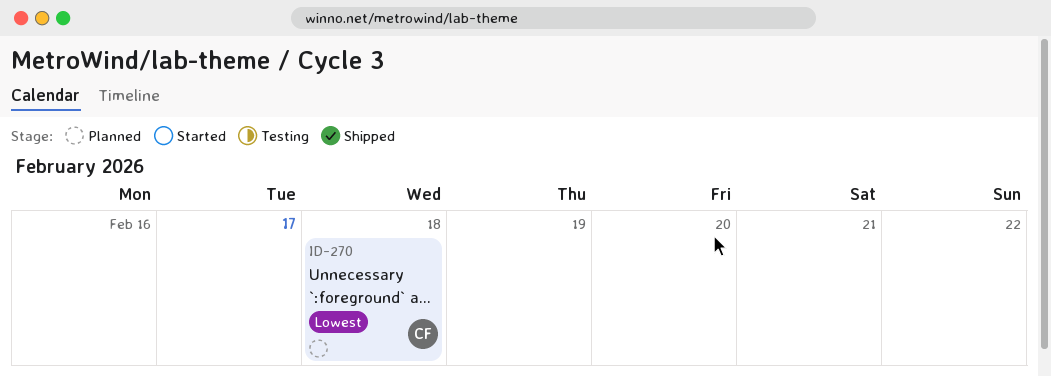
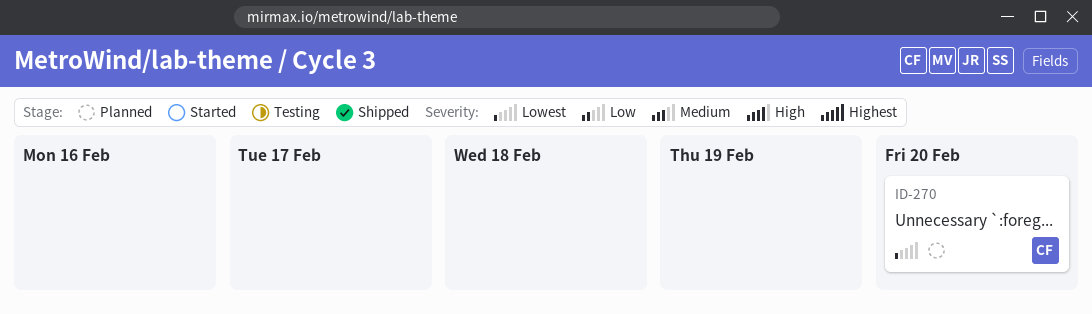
ID-270, due: Feb 18 -> Feb 20

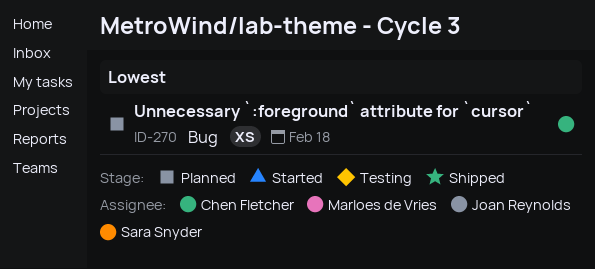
ID-270, due: Feb 20 -> Feb 18

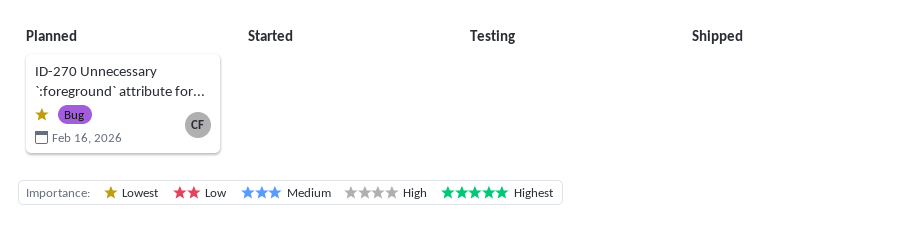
ID-270, due: Feb 18 -> Feb 16

